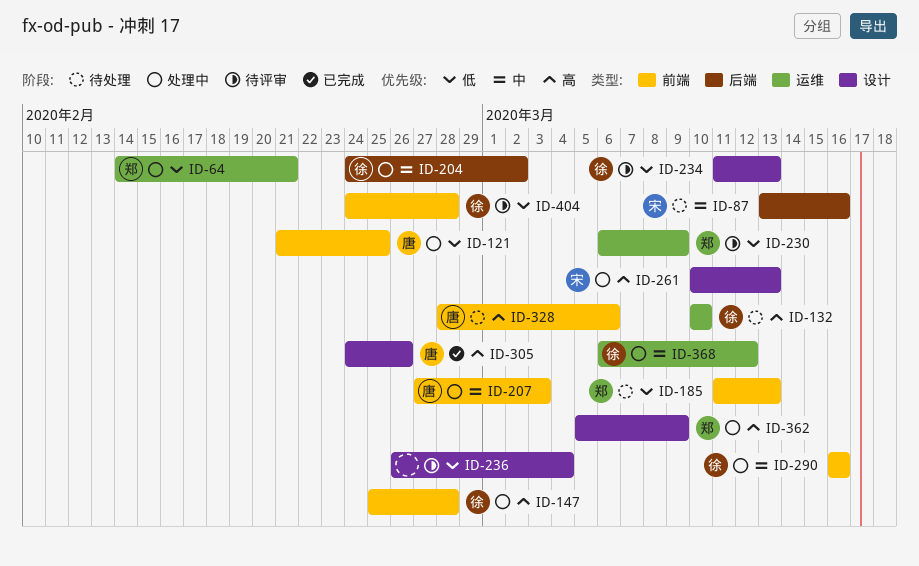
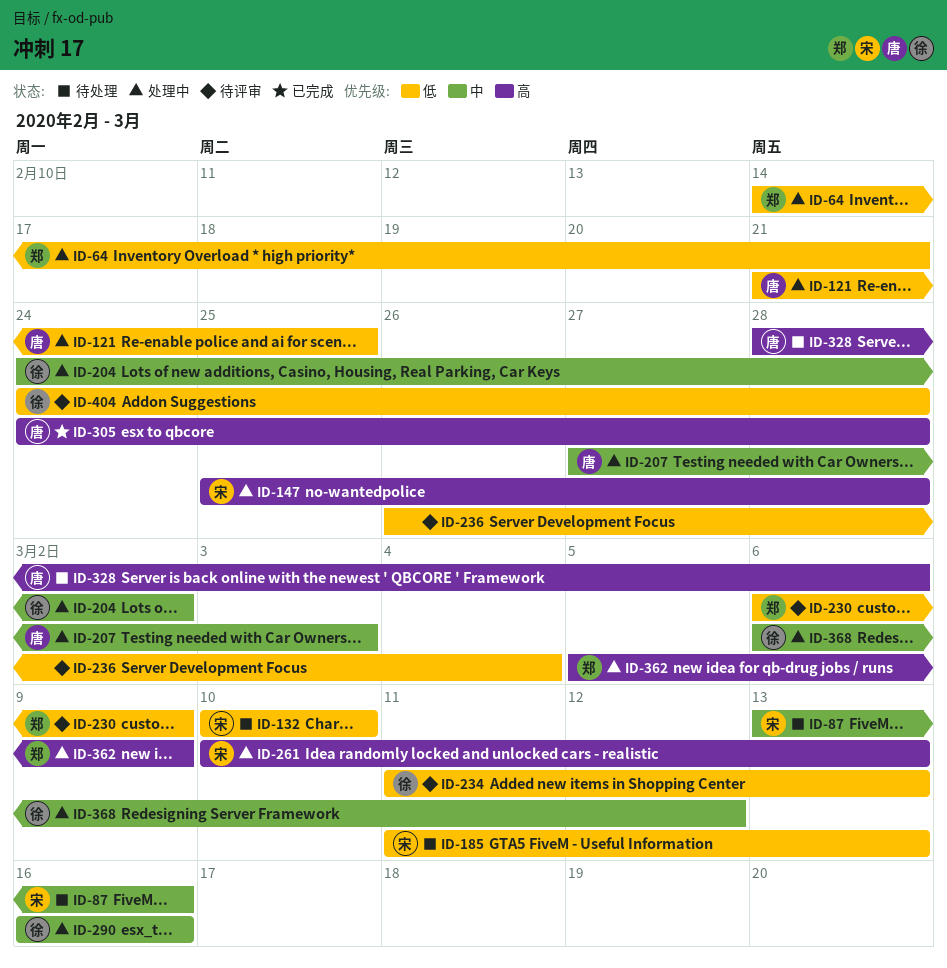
ID-132, owner: 徐 -> 宋
ID-132, priority: 高 -> 低
ID-147, owner: 徐 -> 宋
ID-185, owner: 郑 -> 宋
ID-305, due: Feb 26 -> Feb 28

